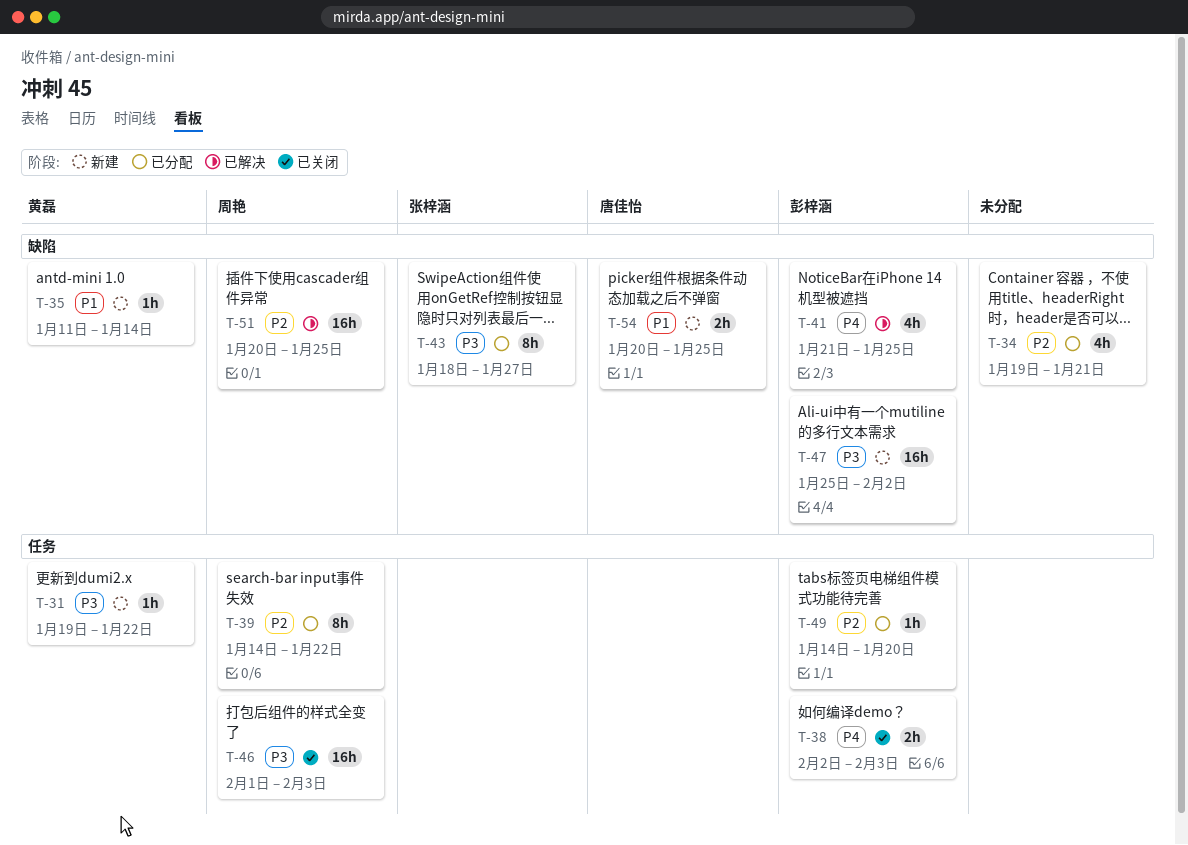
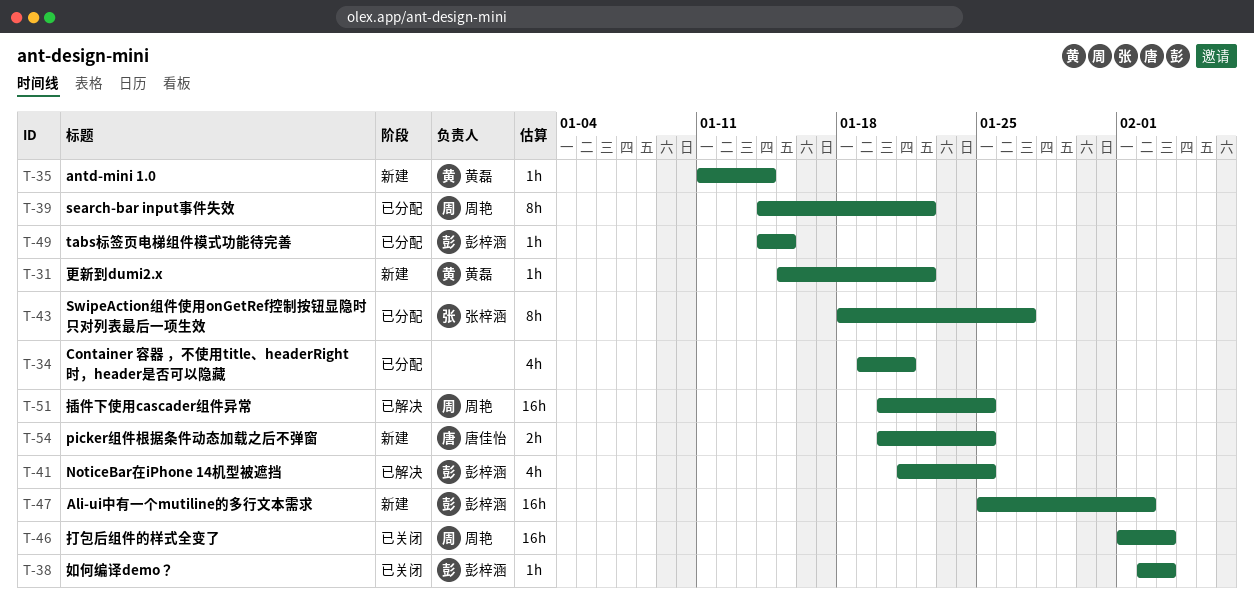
T-31, start: Jan 19 -> Jan 15
T-38, estimate: 2h -> 1h
T-49, due: Jan 20 -> Jan 15

